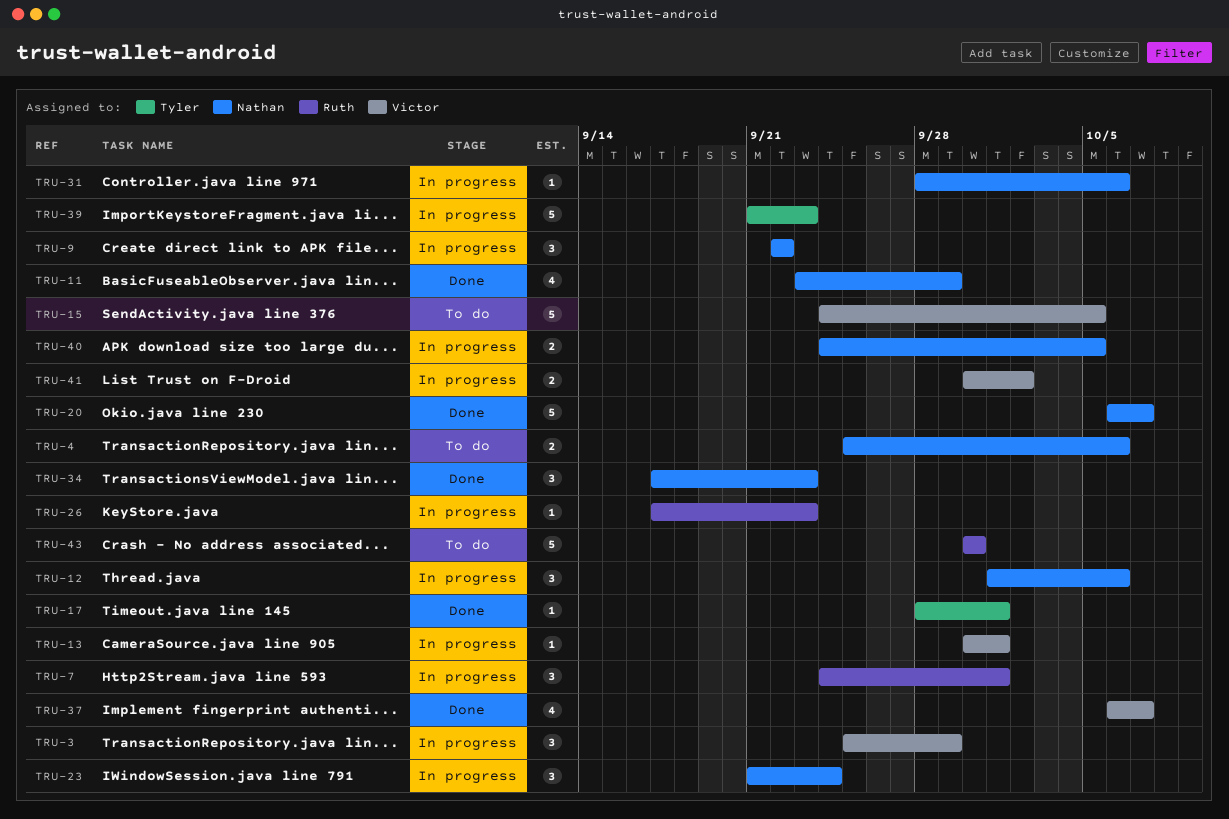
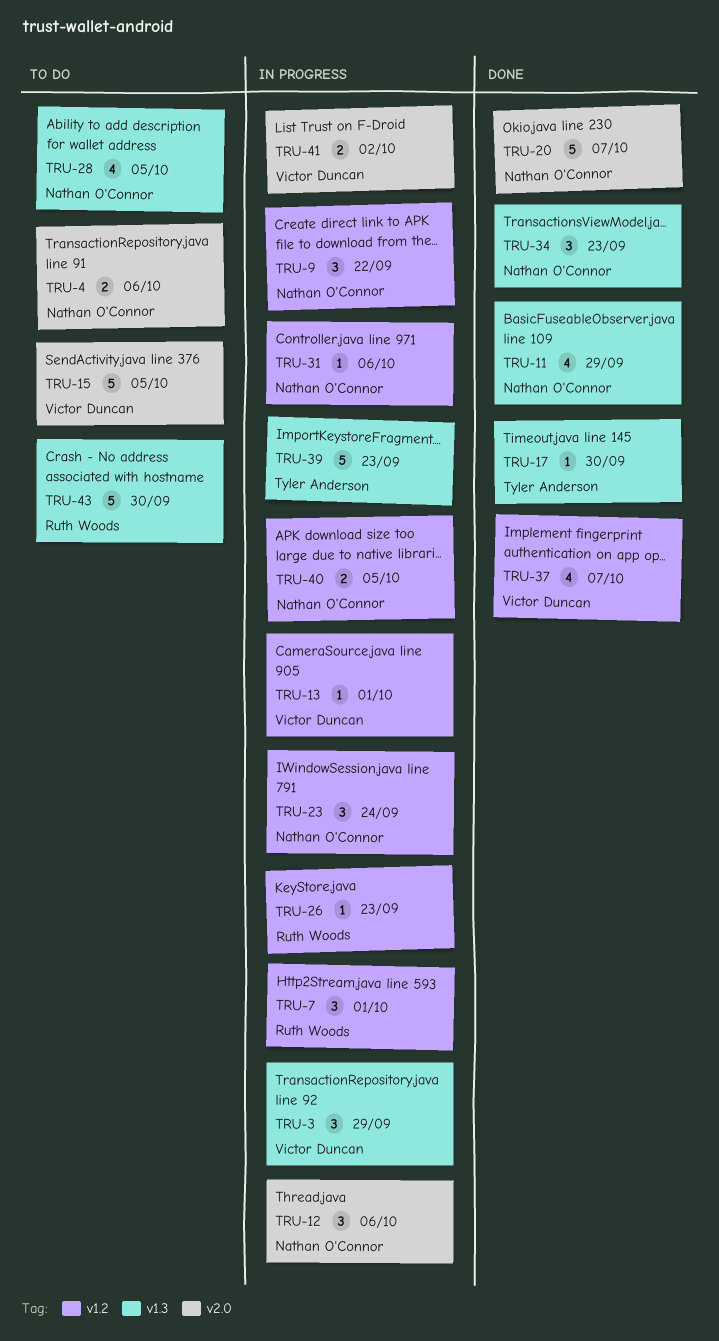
TRU-17, due: Oct 1 -> Sep 30
TRU-28: none -> present

